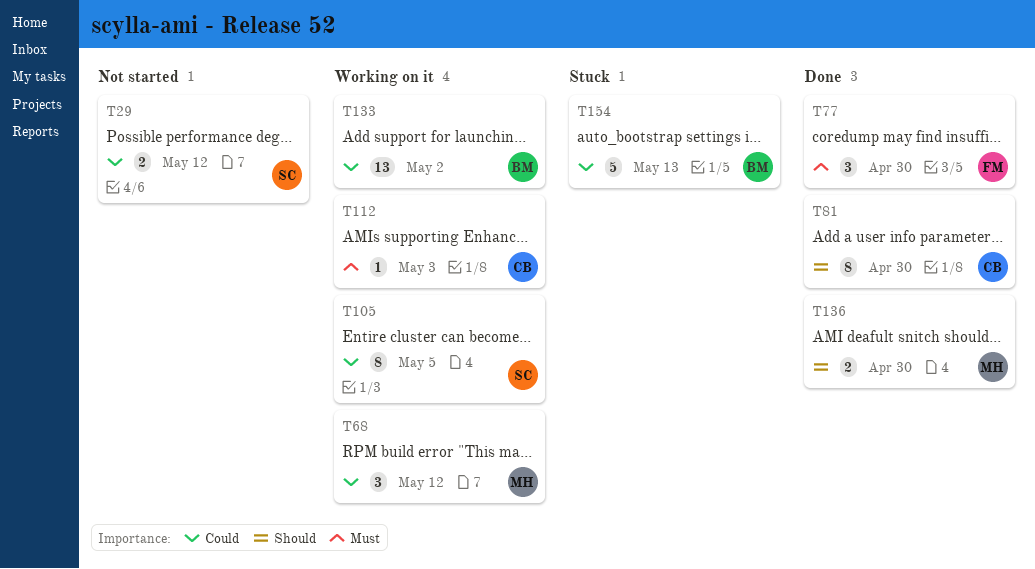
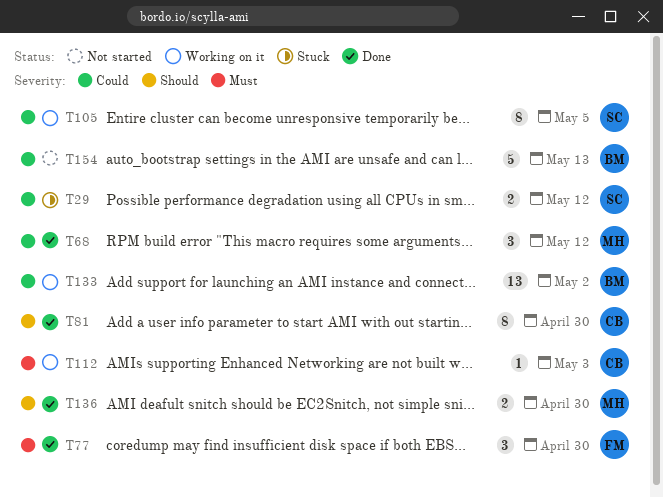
T29, status: Not started -> Stuck
T68, status: Working on it -> Done
T154, status: Stuck -> Not started

